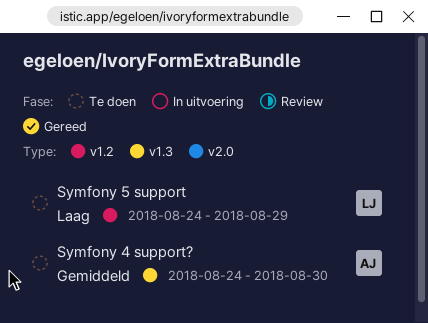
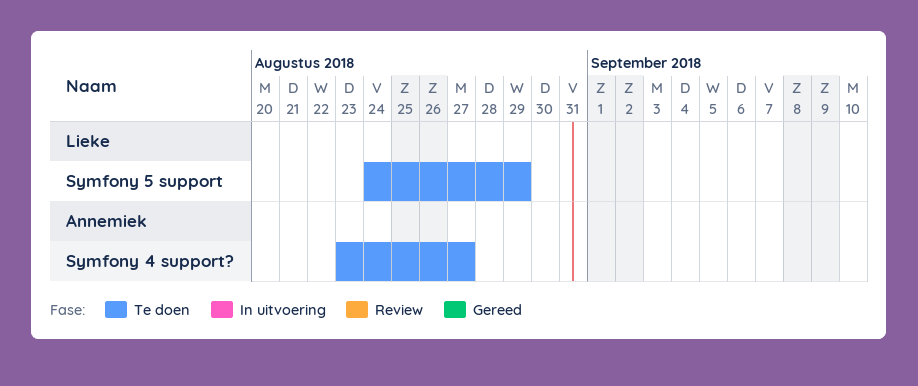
Symfony 4 support?, start: Aug 24 -> Aug 23
Symfony 4 support?, due: Aug 30 -> Aug 27

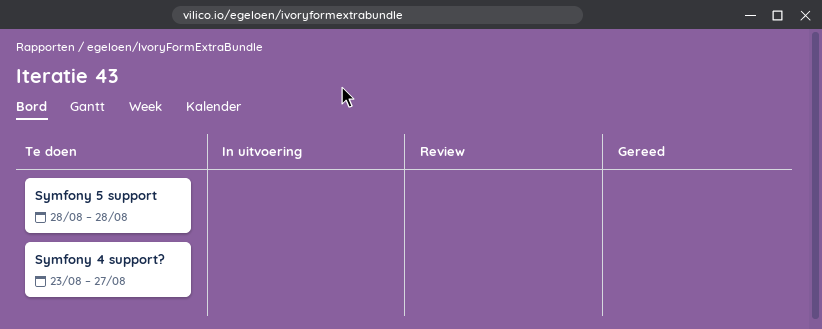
Symfony 5 support, start: Aug 24 -> Aug 28
Symfony 5 support, due: Aug 29 -> Aug 28

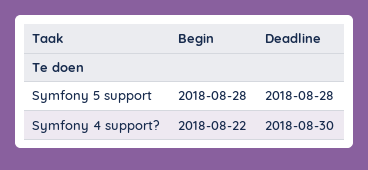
Symfony 4 support?, start: Aug 23 -> Aug 22
Symfony 4 support?, due: Aug 27 -> Aug 30

